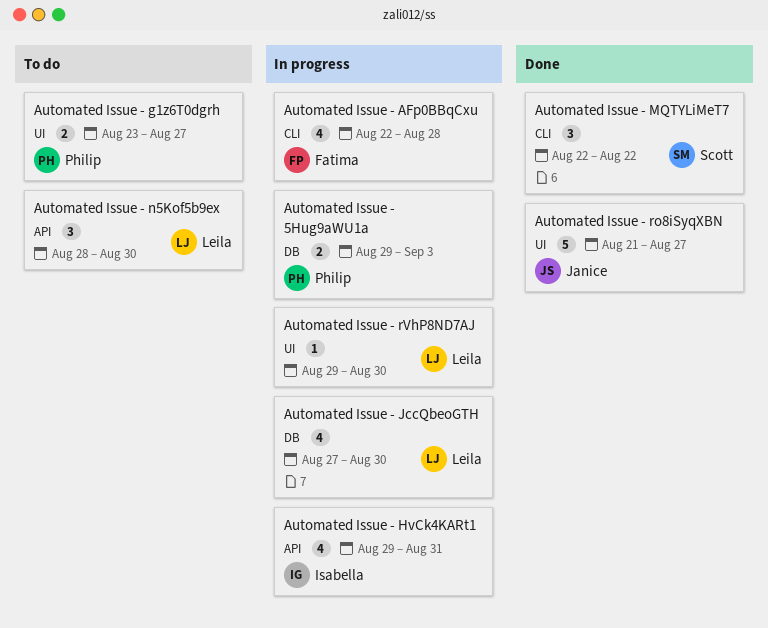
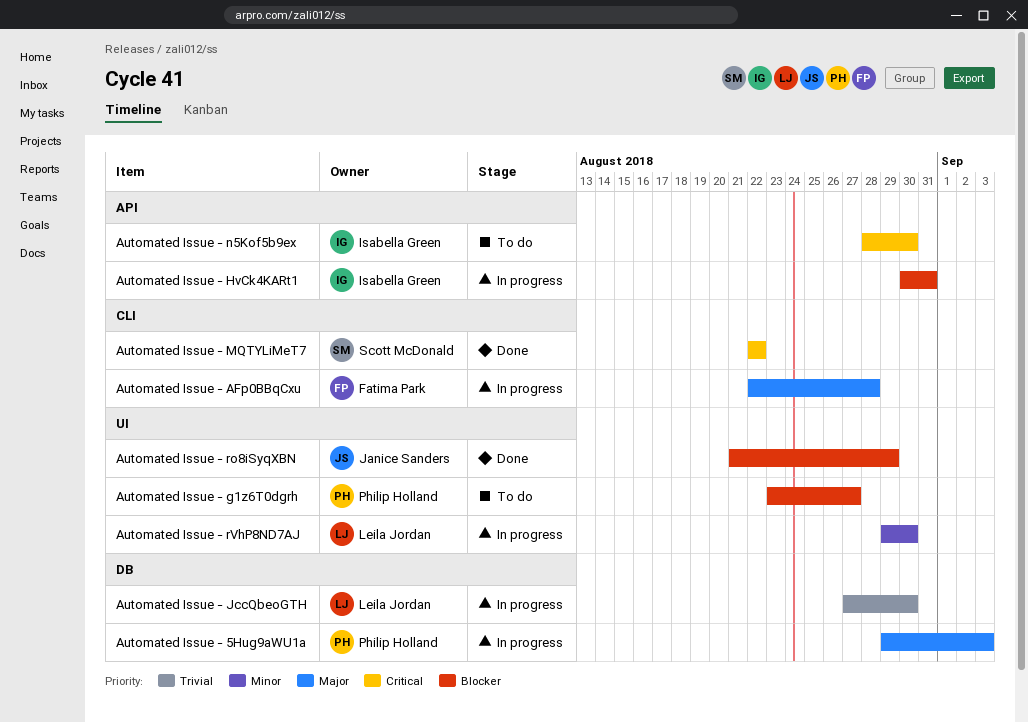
Automated Issue - HvCk4KARt1, start: Aug 29 -> Aug 30
Automated Issue - n5Kof5b9ex, owner: Leila Jordan -> Isabella Green
Automated Issue - ro8iSyqXBN, due: Aug 27 -> Aug 29

